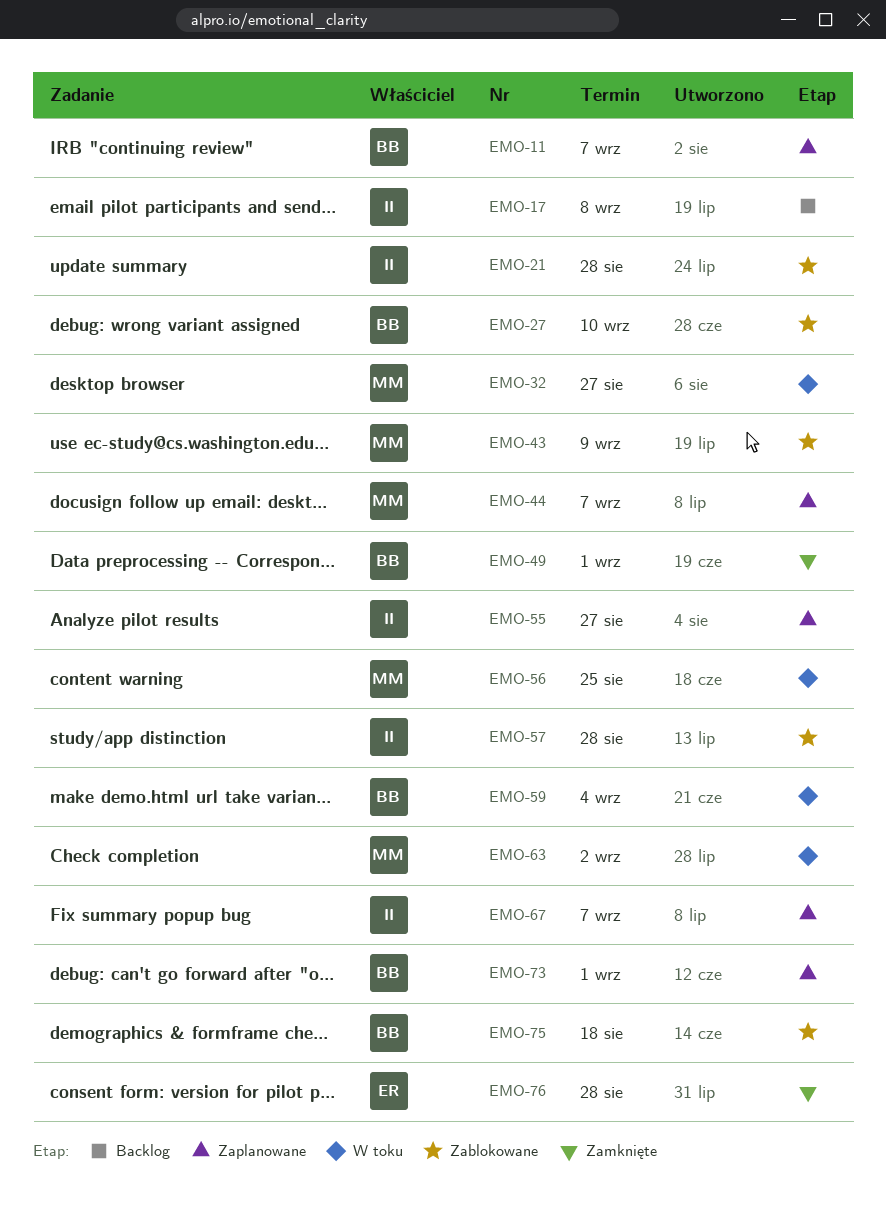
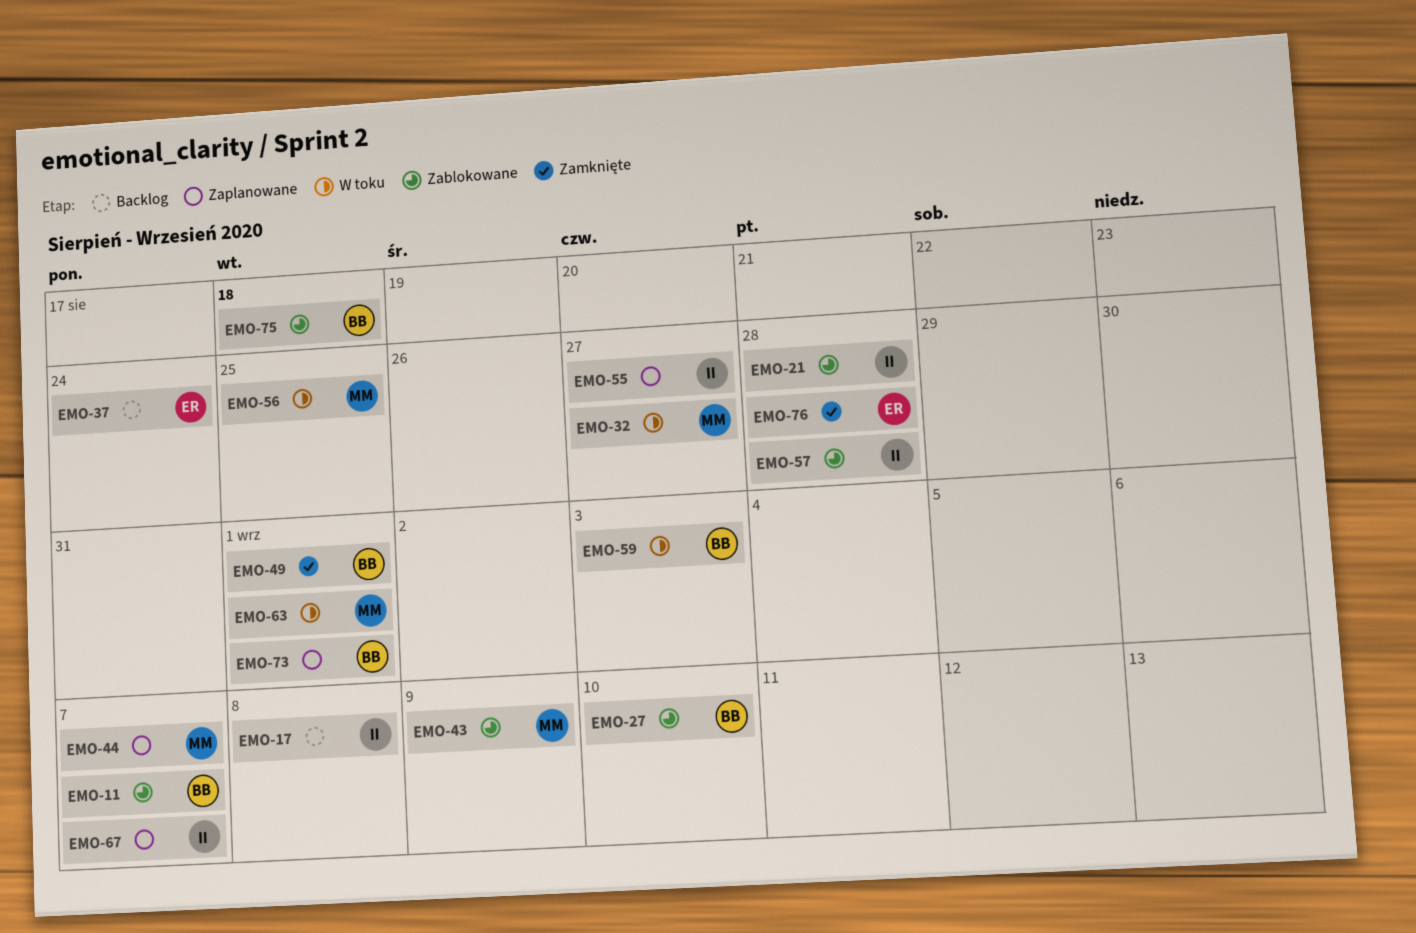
EMO-11, status: Zaplanowane -> Zablokowane
EMO-37: none -> present
EMO-59, due: Sep 4 -> Sep 3
EMO-63, due: Sep 2 -> Sep 1

